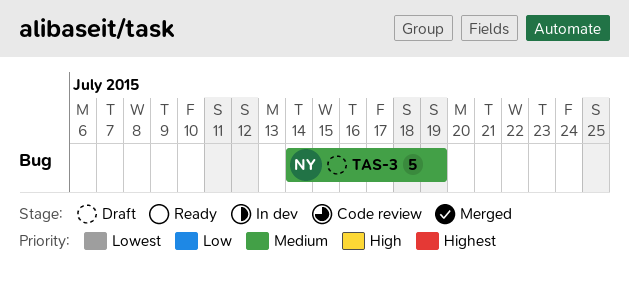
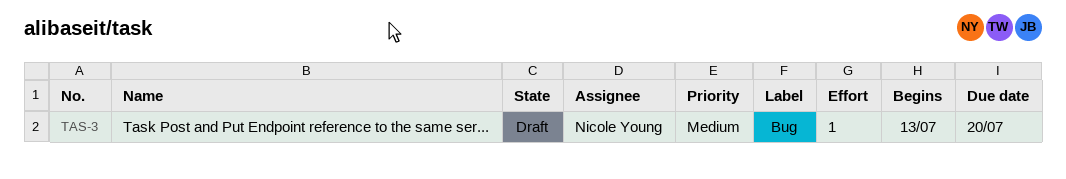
TAS-3, estimate: 5 -> 1
TAS-3, start: Jul 14 -> Jul 13
TAS-3, due: Jul 19 -> Jul 20

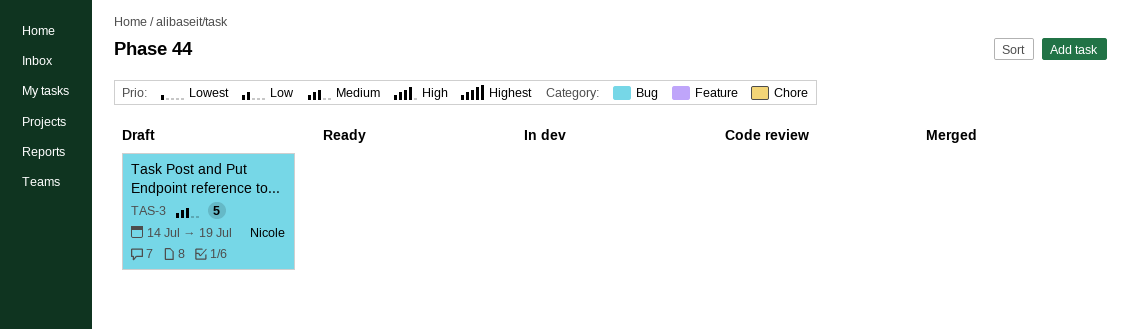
TAS-3, estimate: 1 -> 5
TAS-3, start: Jul 13 -> Jul 14
TAS-3, due: Jul 20 -> Jul 19

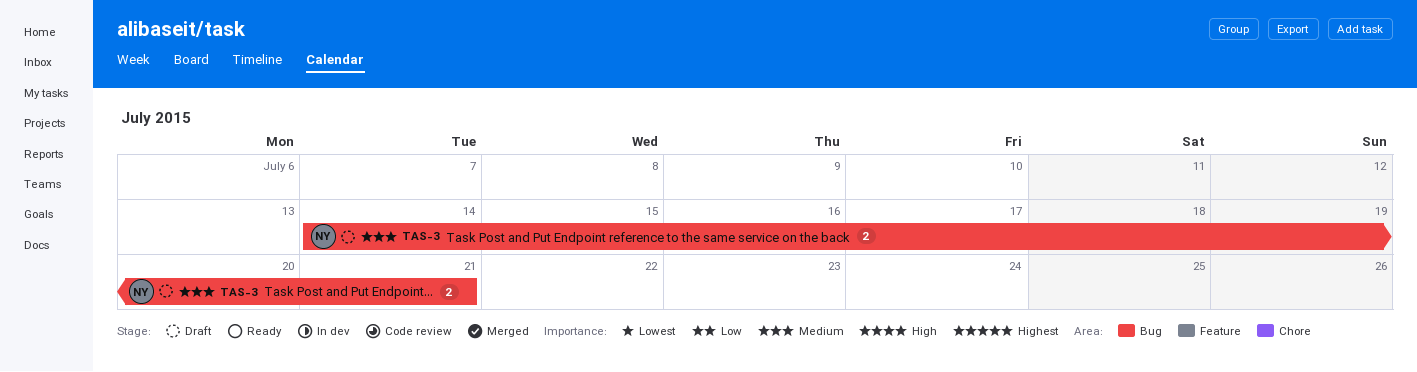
TAS-3, estimate: 5 -> 2
TAS-3, due: Jul 19 -> Jul 21

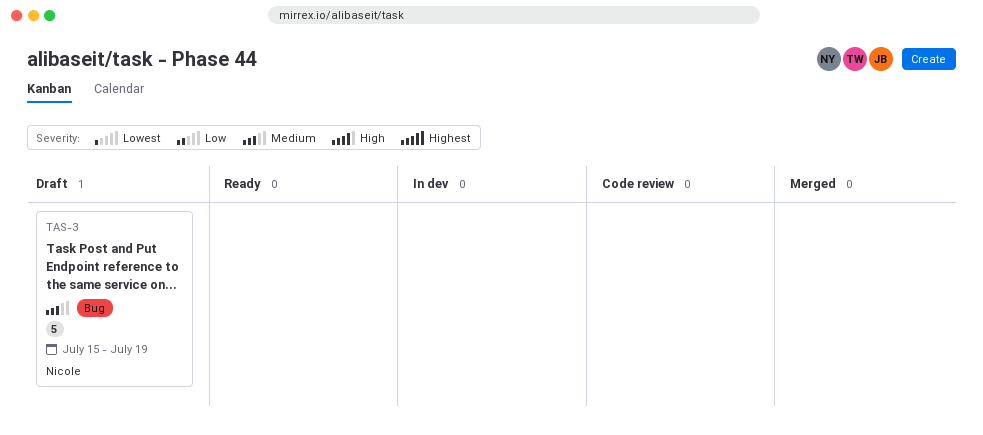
TAS-3, estimate: 2 -> 5
TAS-3, start: Jul 14 -> Jul 15
TAS-3, due: Jul 21 -> Jul 19

